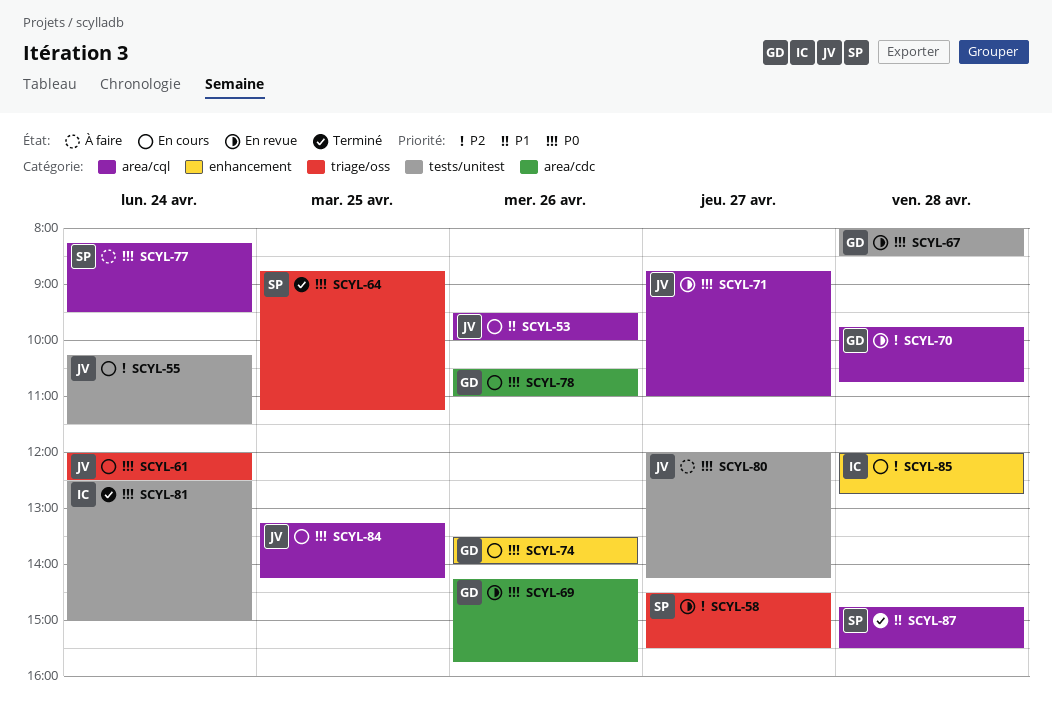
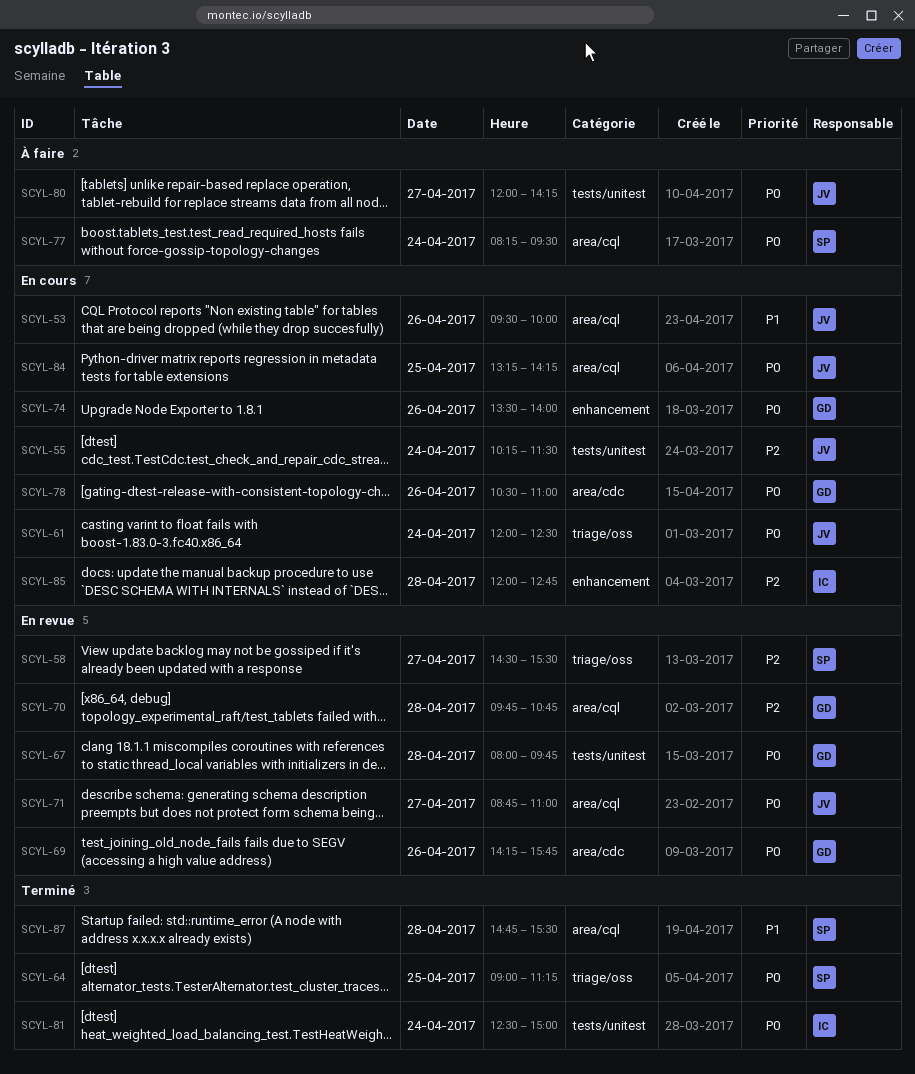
SCYL-64, begins: 08:45 -> 09:00
SCYL-67, ends: 08:30 -> 09:45

